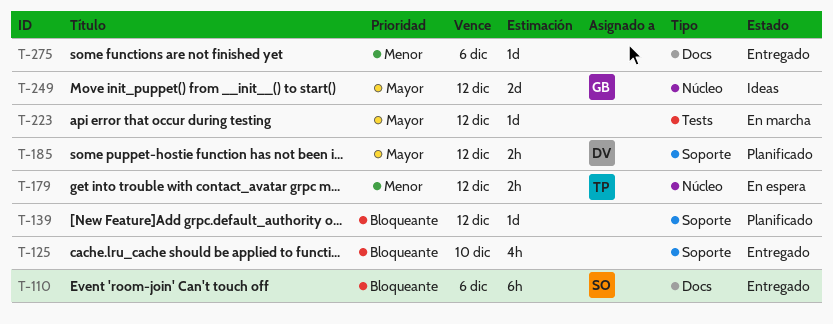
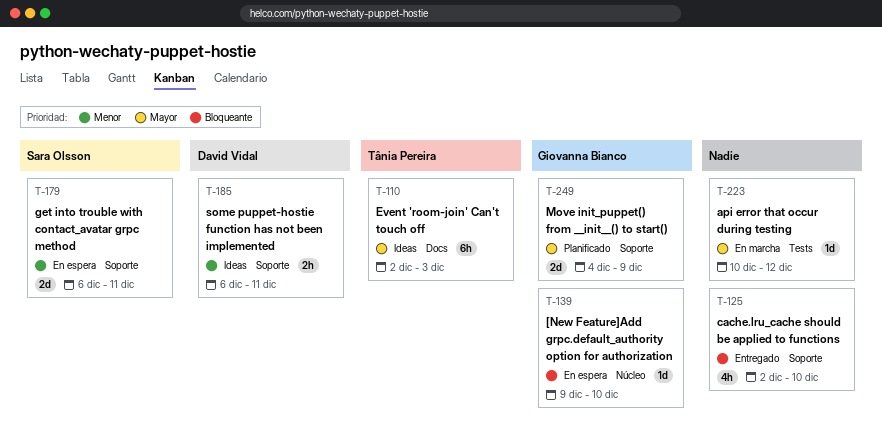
T-110, status: Entregado -> Ideas
T-110, owner: Sara Olsson -> Tânia Pereira
T-110, priority: Bloqueante -> Mayor
T-110, due: Dec 6 -> Dec 3
T-139, status: Planificado -> En espera
T-139, owner: none -> Giovanna Bianco
T-139, label: Soporte -> Núcleo
T-139, due: Dec 12 -> Dec 10
T-179, owner: Tânia Pereira -> Sara Olsson
T-179, label: Núcleo -> Soporte
T-179, estimate: 2h -> 2d
T-179, due: Dec 12 -> Dec 11
T-185, status: Planificado -> Ideas
T-185, priority: Mayor -> Menor
T-185, due: Dec 12 -> Dec 11
T-249, status: Ideas -> Planificado
T-249, label: Núcleo -> Soporte
T-249, due: Dec 12 -> Dec 9
T-275: present -> none

